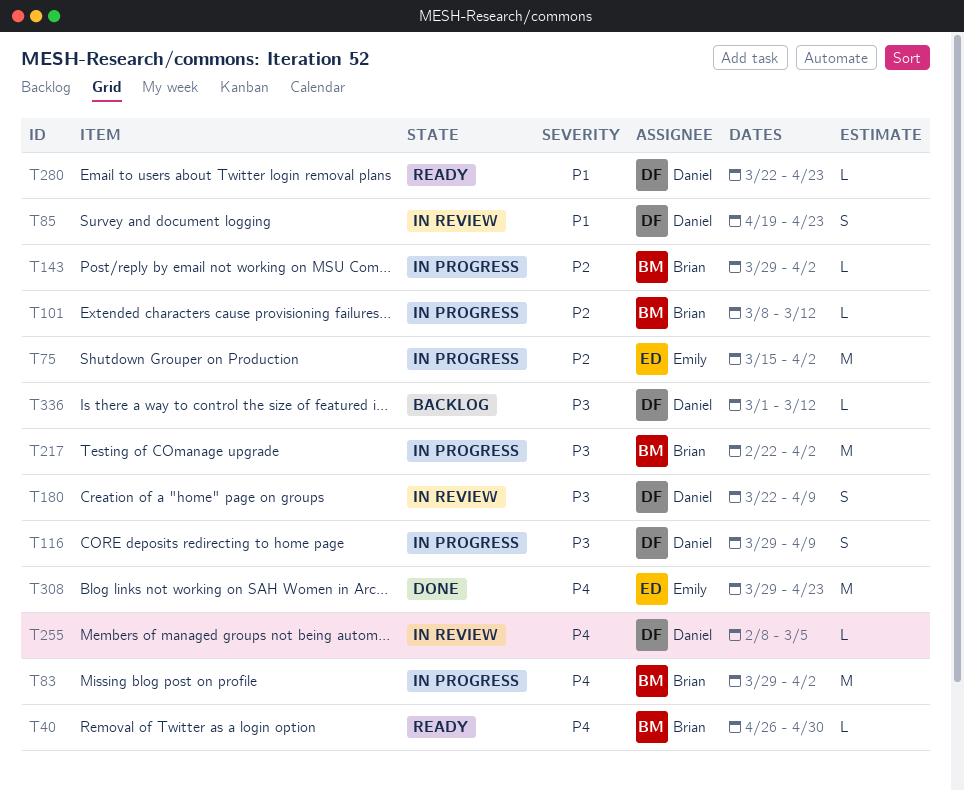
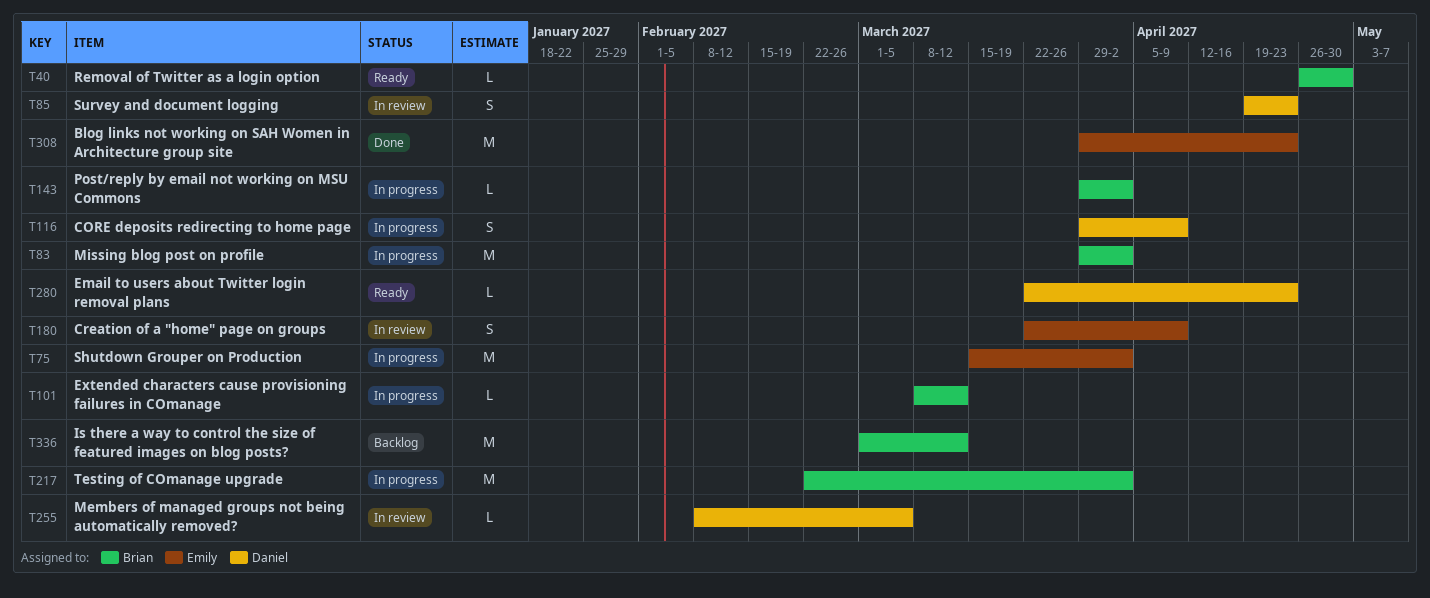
T180, owner: Daniel -> Emily
T336, owner: Daniel -> Brian
T336, estimate: L -> M

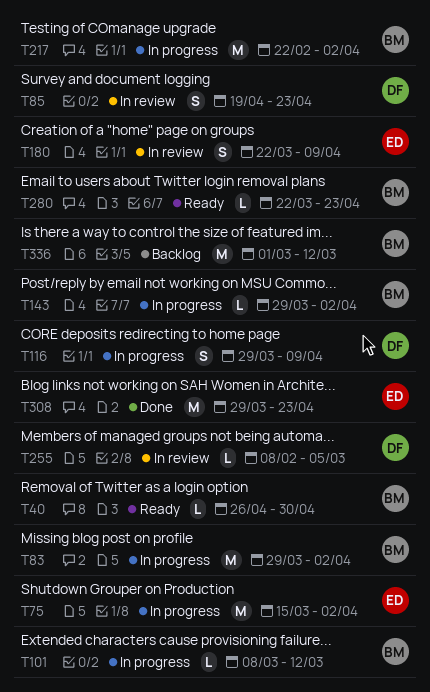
T280, owner: Daniel -> Brian

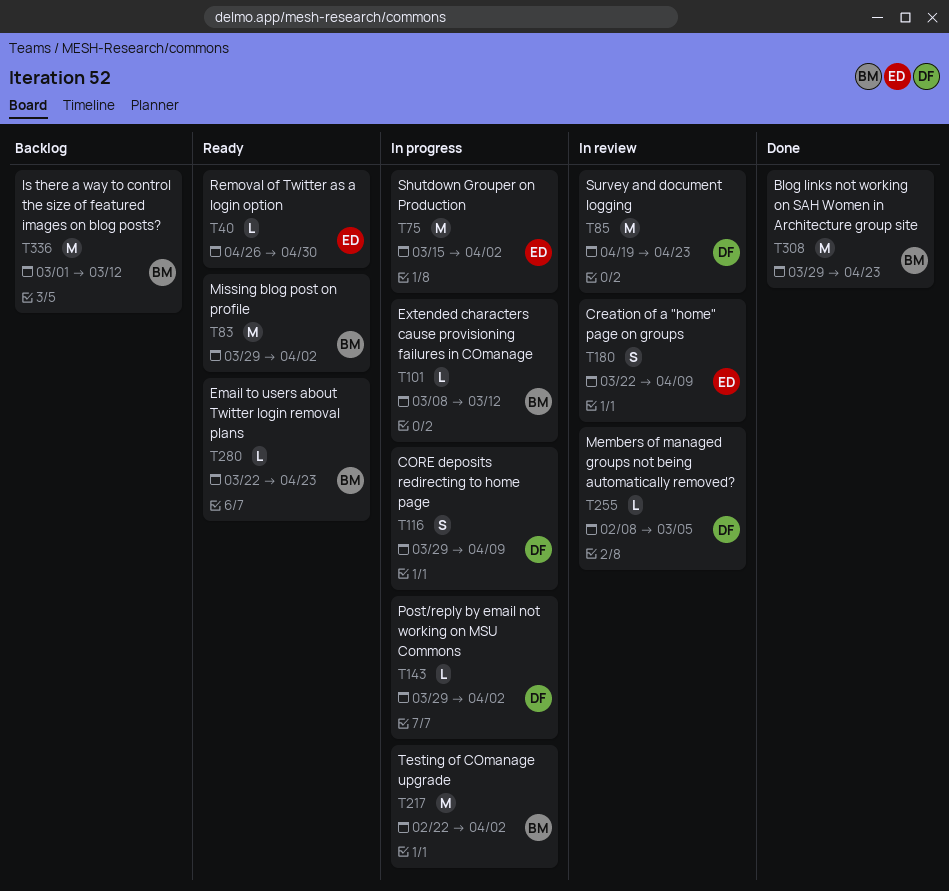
T40, owner: BM -> ED
T83, status: In progress -> Ready
T85, estimate: S -> M
T143, owner: BM -> DF
T308, owner: ED -> BM

